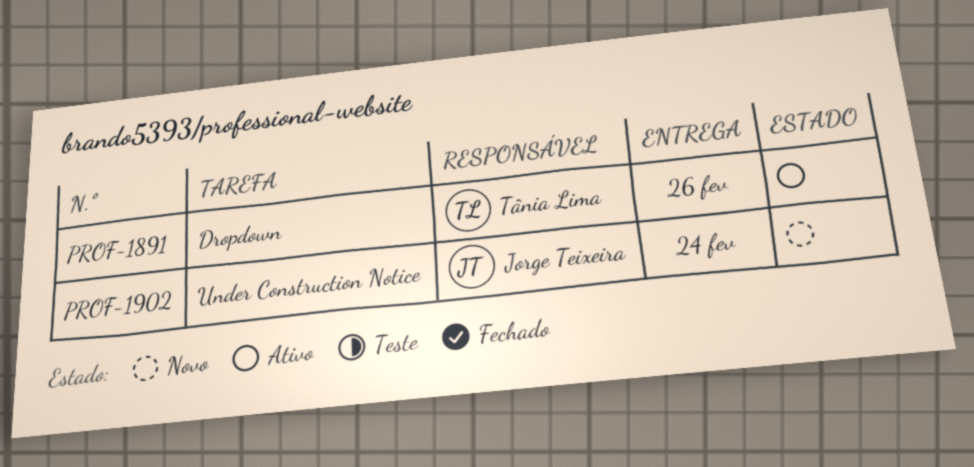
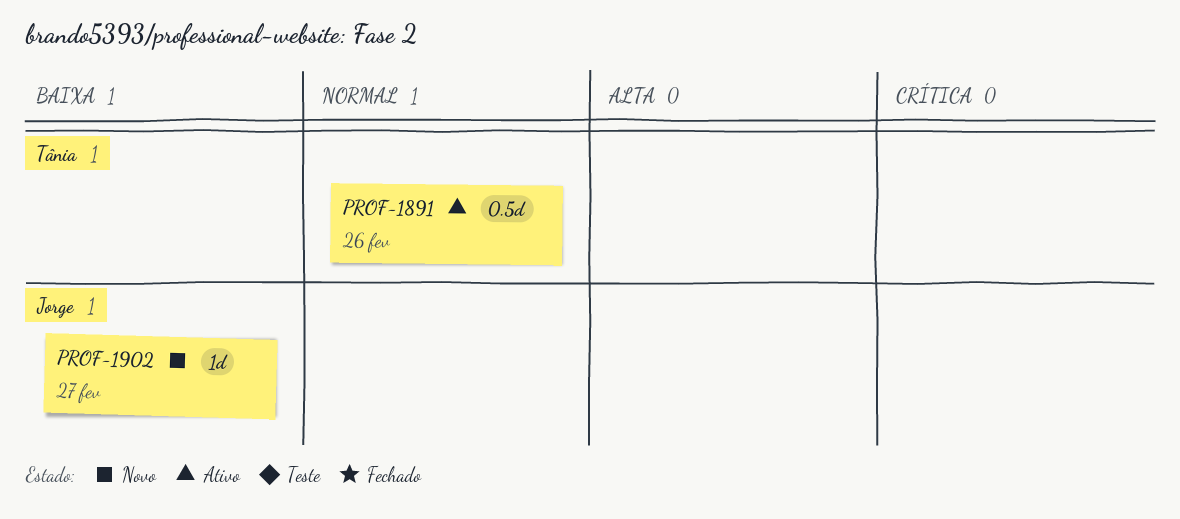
PROF-1902, due: Feb 24 -> Feb 27

